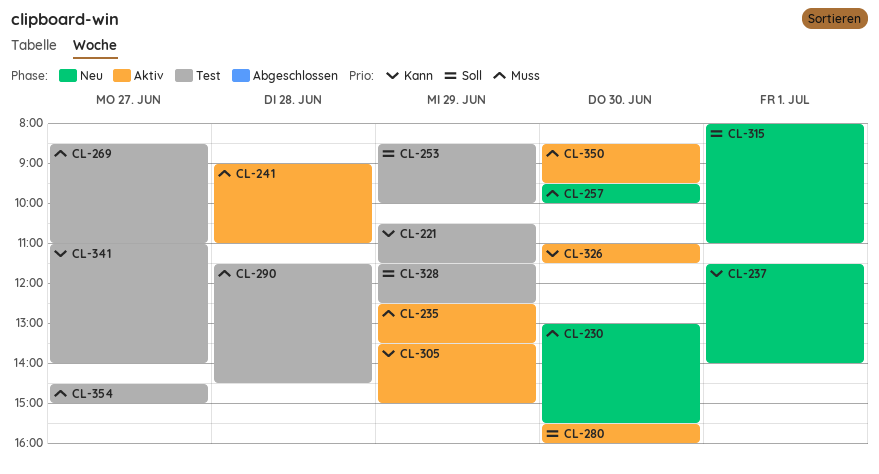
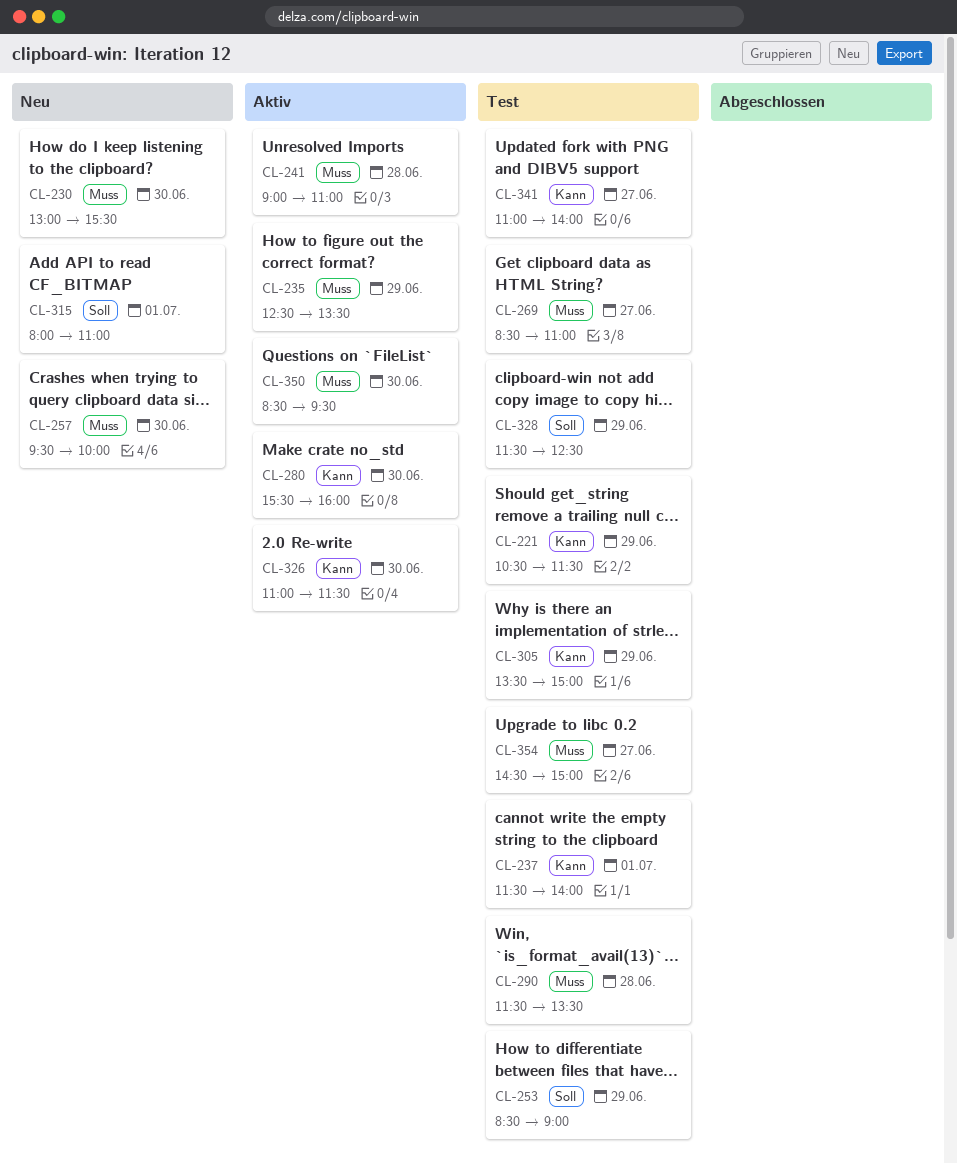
CL-237, status: Neu -> Test
CL-253, ends: 10:00 -> 09:00
CL-280, priority: Soll -> Kann
CL-290, ends: 14:30 -> 13:30
CL-305, status: Aktiv -> Test

